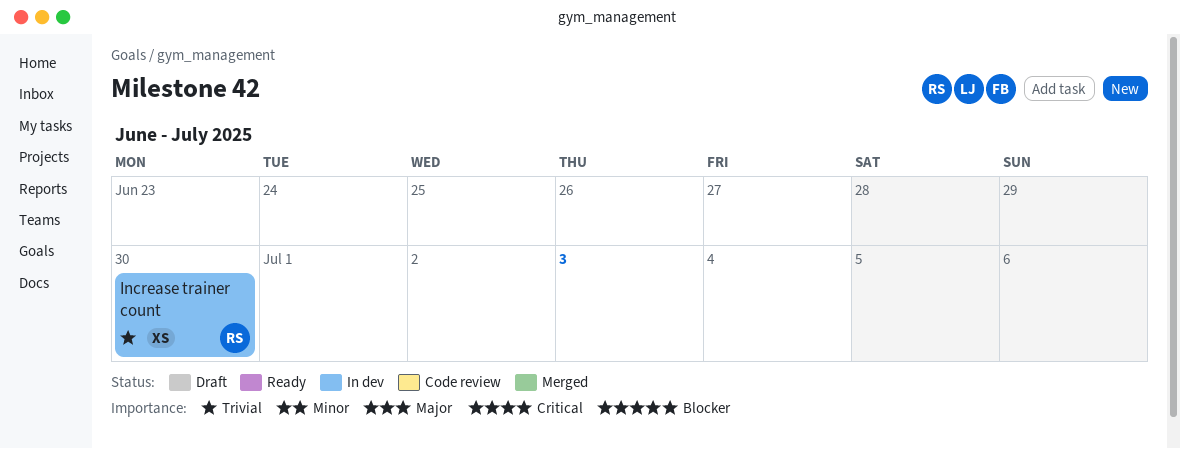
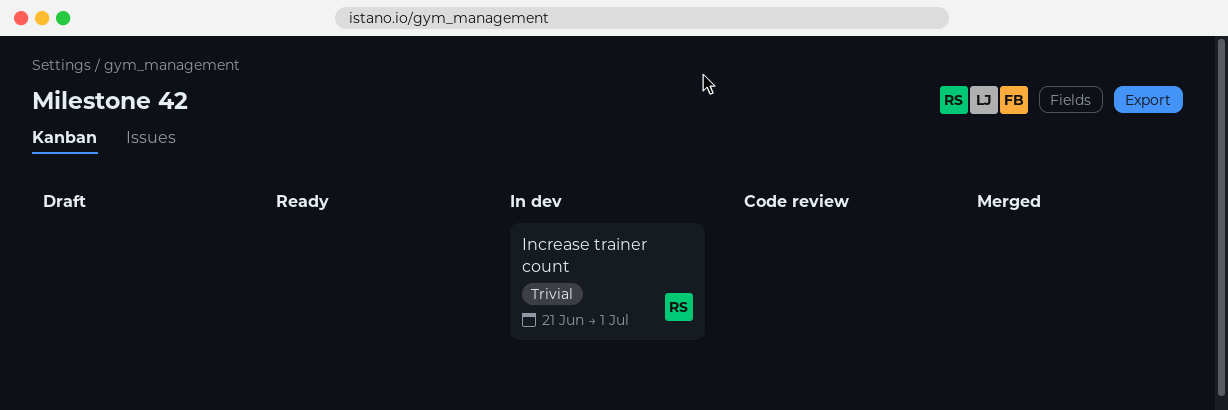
Increase trainer count, due: Jun 30 -> Jul 1

